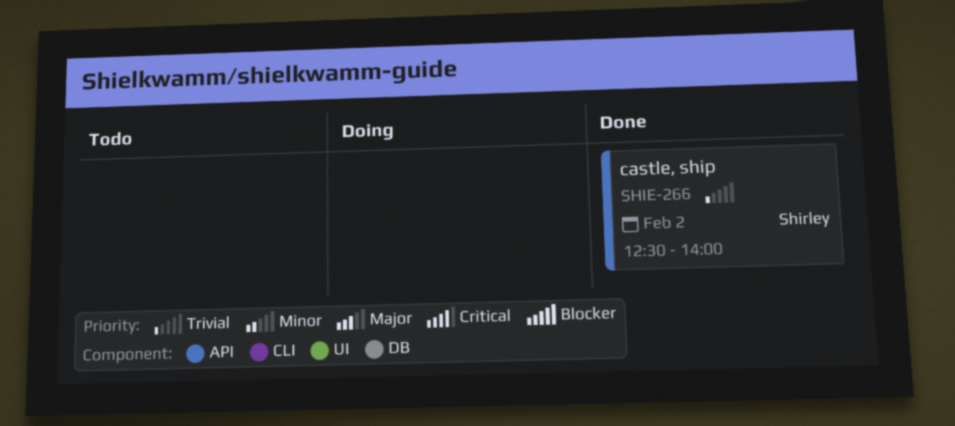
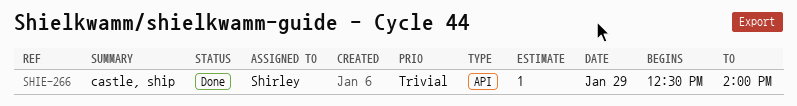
SHIE-266, day: Feb 2 -> Jan 29

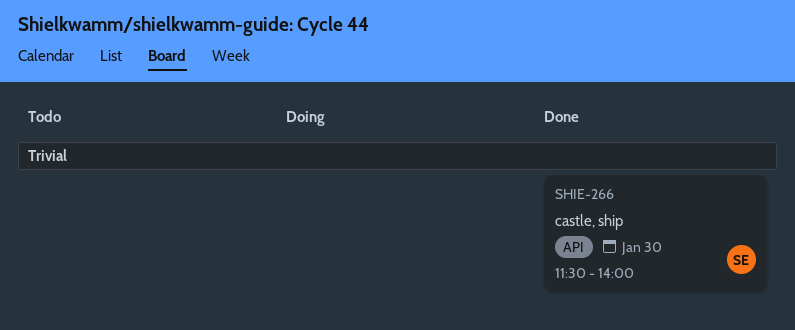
SHIE-266, day: Jan 29 -> Jan 30
SHIE-266, begins: 12:30 -> 11:30

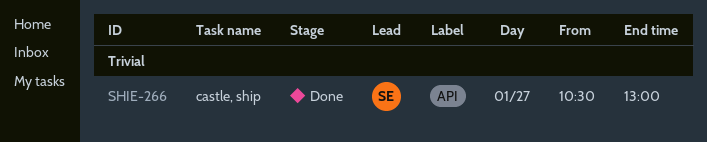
SHIE-266, day: Jan 30 -> Jan 27
SHIE-266, begins: 11:30 -> 10:30
SHIE-266, ends: 14:00 -> 13:00

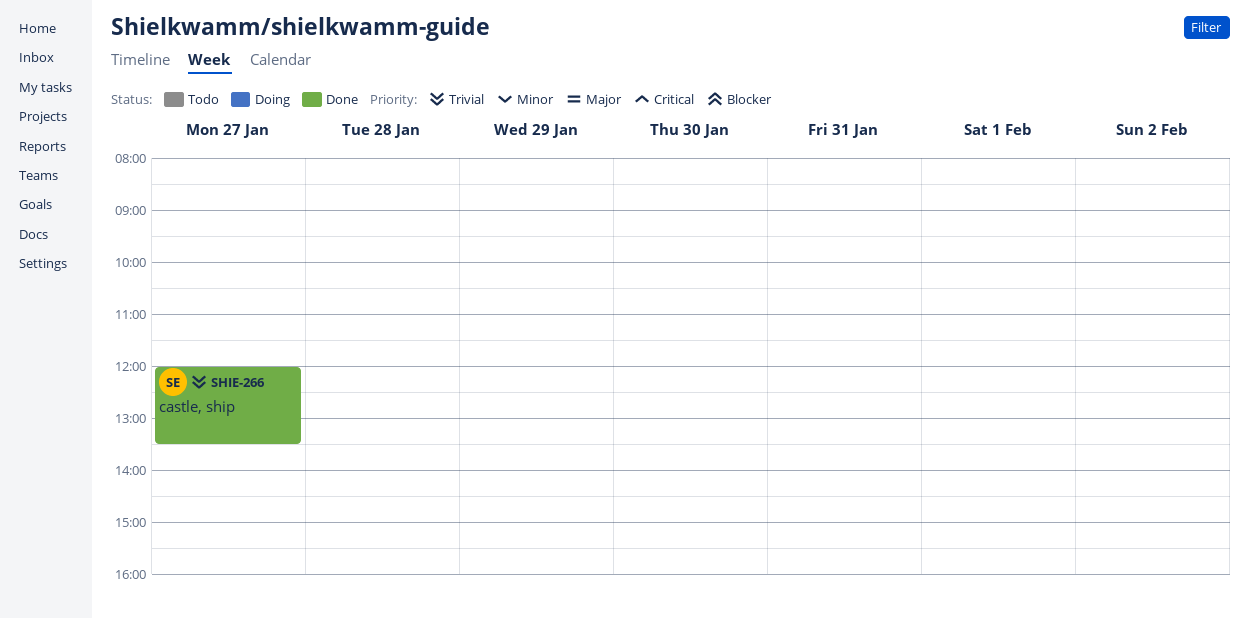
SHIE-266, begins: 10:30 -> 12:00
SHIE-266, ends: 13:00 -> 13:30

